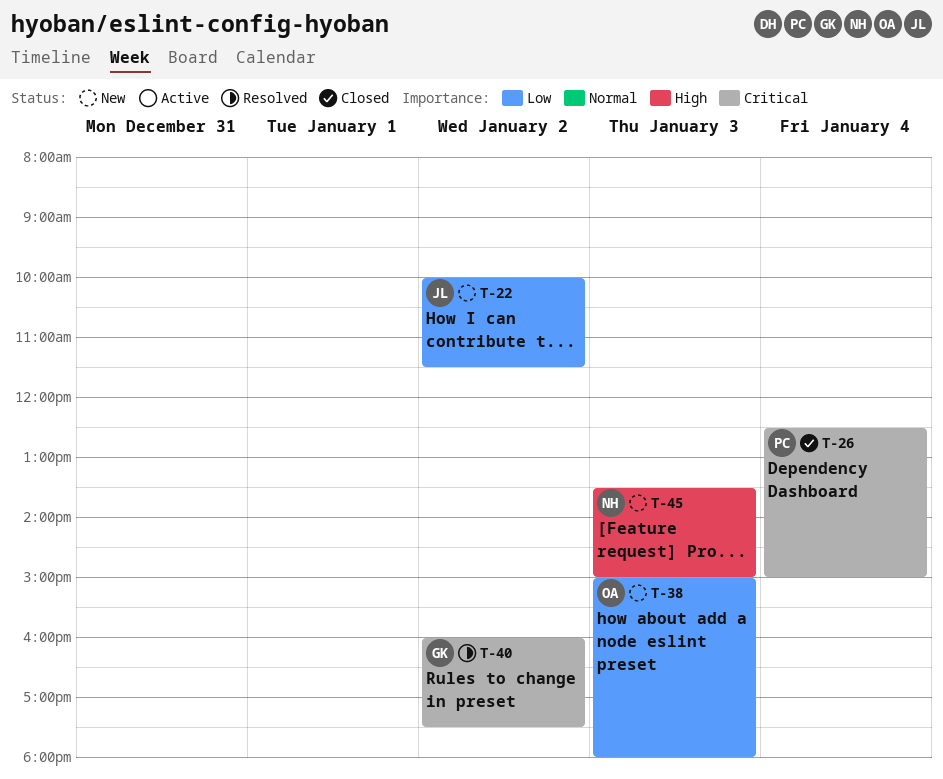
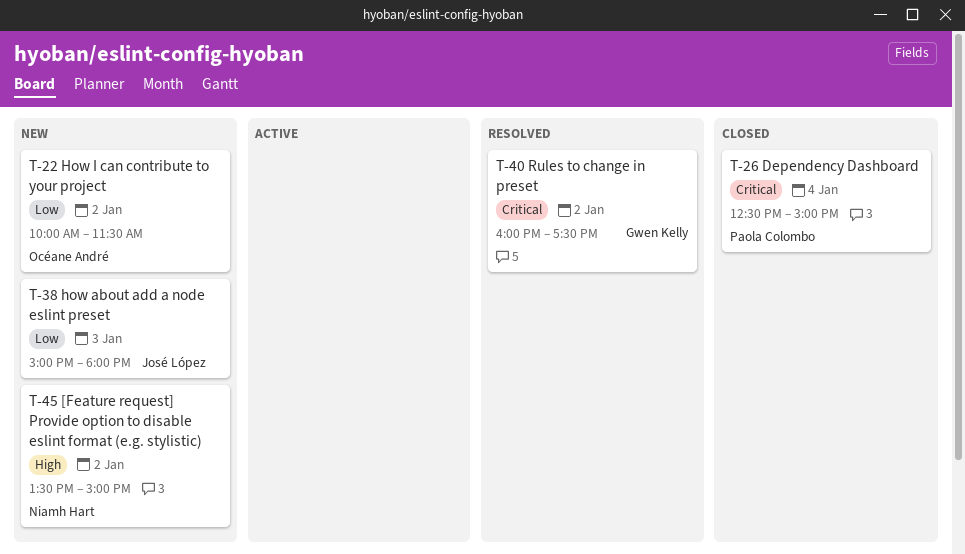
T-22, owner: José López -> Océane André
T-38, owner: Océane André -> José López
T-45, day: Jan 3 -> Jan 2

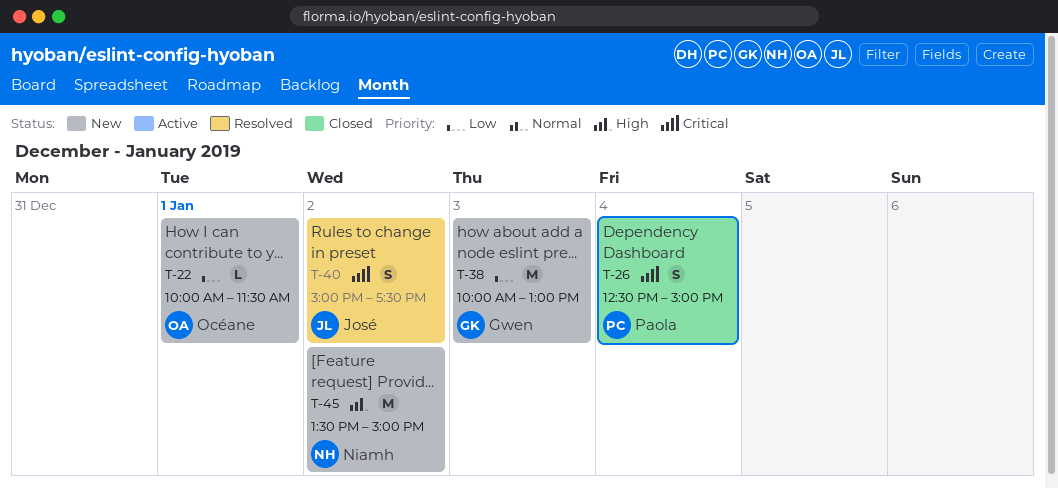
T-22, day: Jan 2 -> Jan 1
T-38, owner: José López -> Gwen Kelly
T-38, begins: 15:00 -> 10:00
T-38, ends: 18:00 -> 13:00
T-40, owner: Gwen Kelly -> José López
T-40, begins: 16:00 -> 15:00

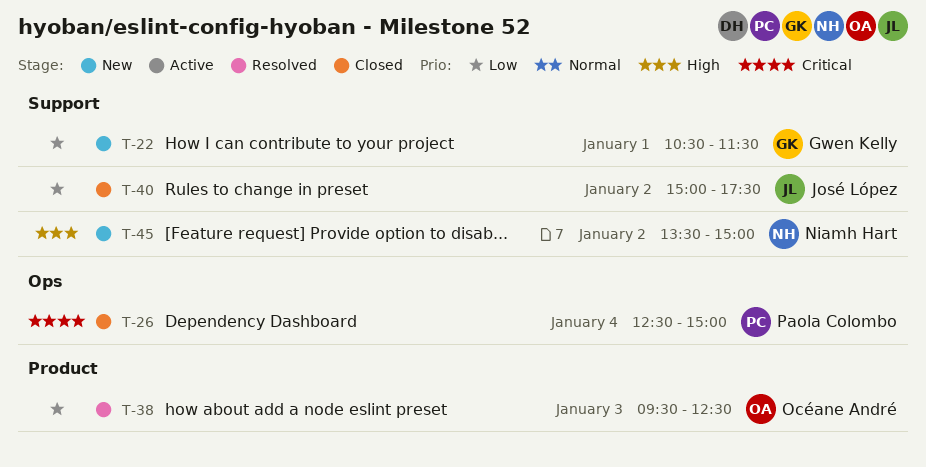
T-22, owner: Océane André -> Gwen Kelly
T-22, begins: 10:00 -> 10:30
T-38, status: New -> Resolved
T-38, owner: Gwen Kelly -> Océane André
T-38, begins: 10:00 -> 09:30
T-38, ends: 13:00 -> 12:30
T-40, status: Resolved -> Closed
T-40, priority: Critical -> Low

